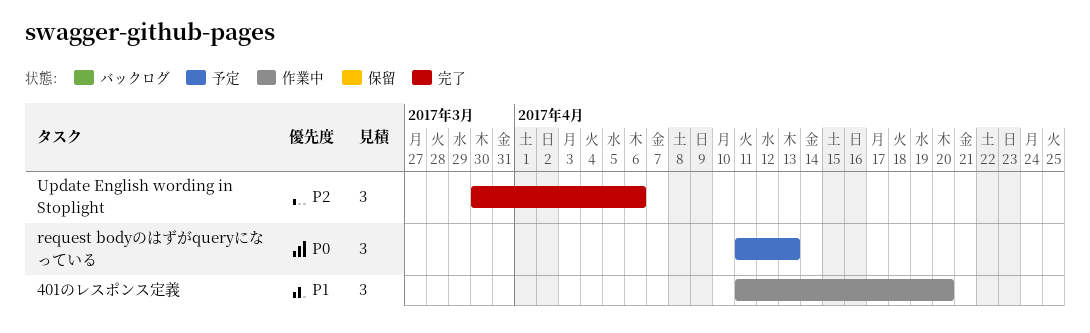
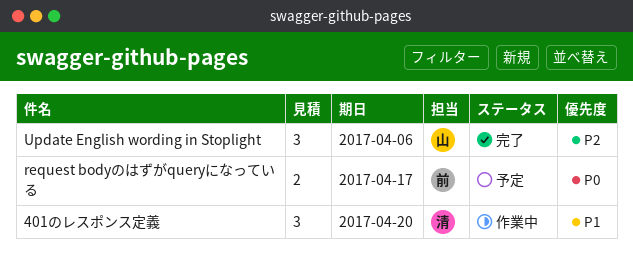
request bodyのはずがqueryになっている, estimate: 3 -> 2
request bodyのはずがqueryになっている, due: Apr 13 -> Apr 17

